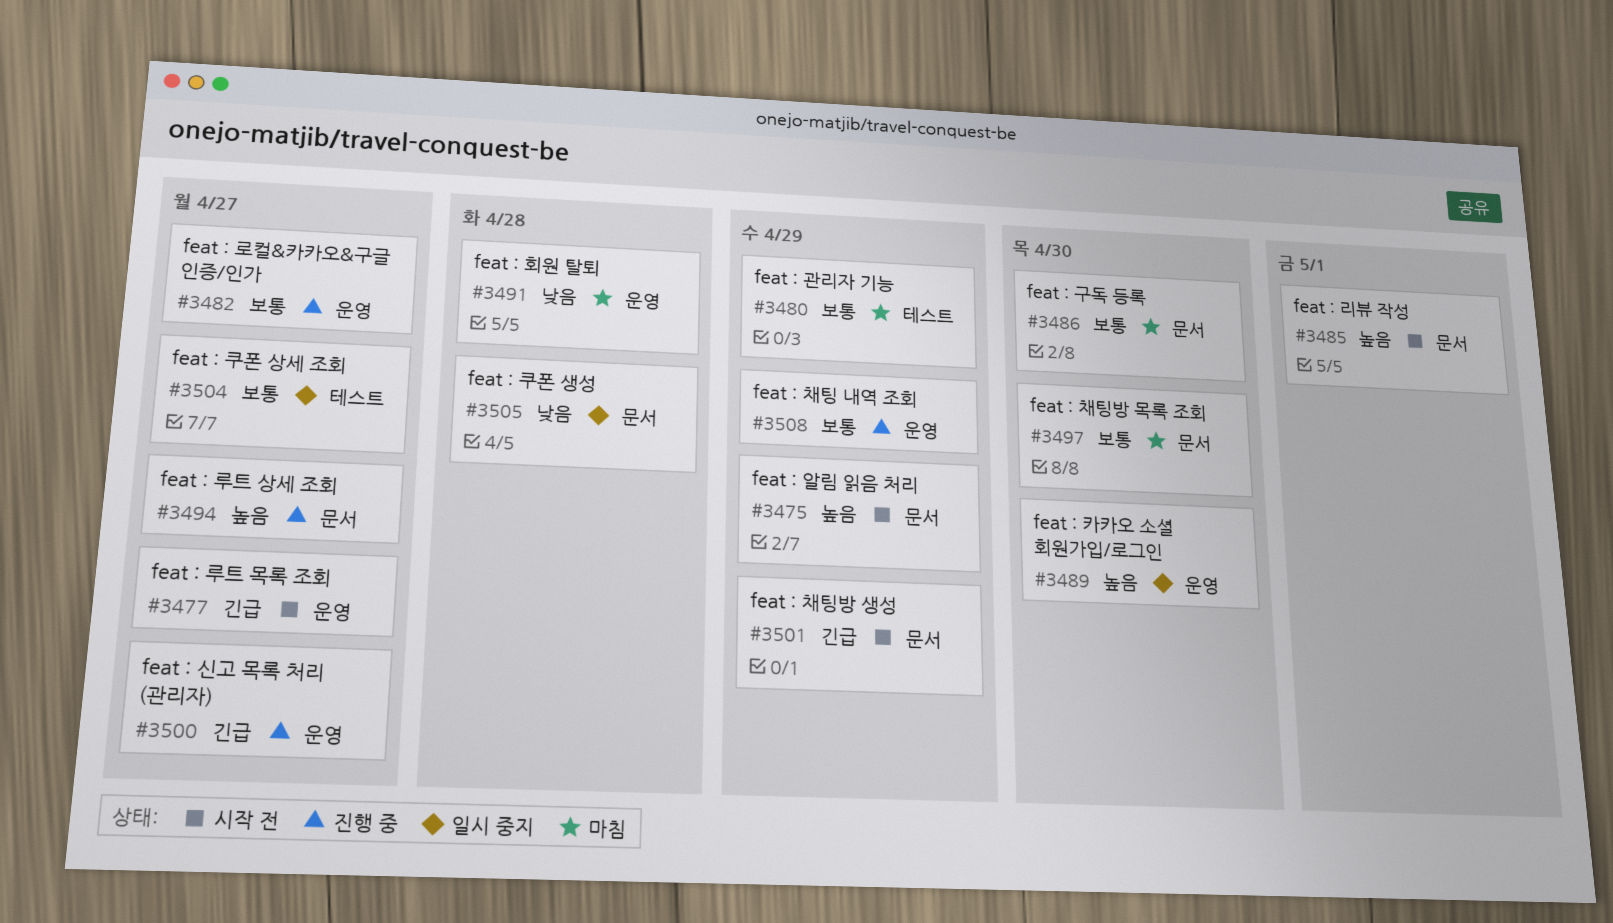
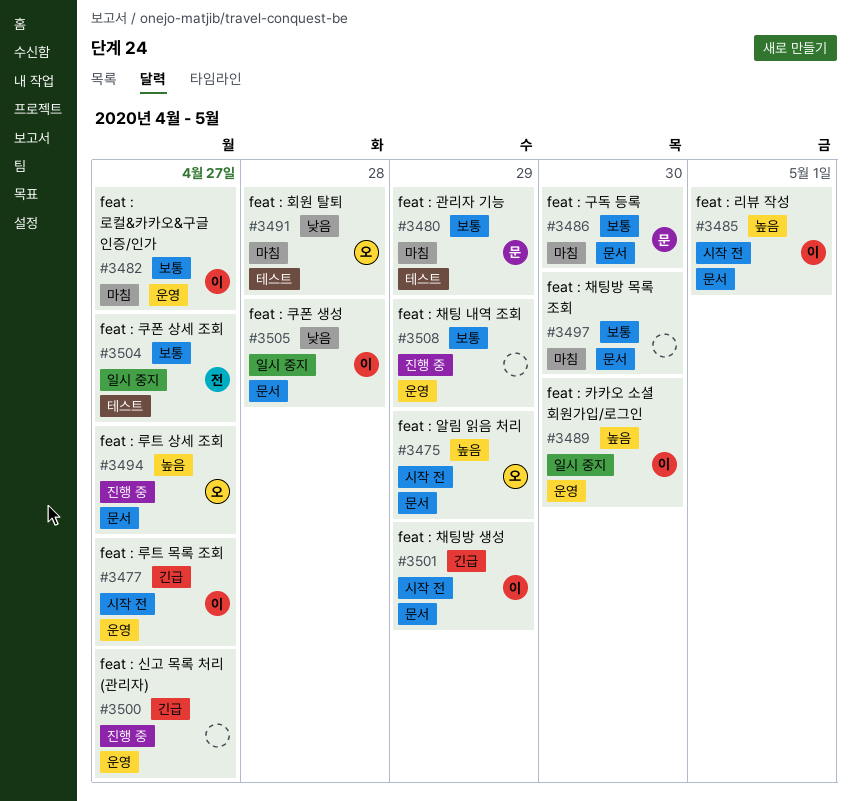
#3482, status: 진행 중 -> 마침
#3491, label: 운영 -> 테스트

